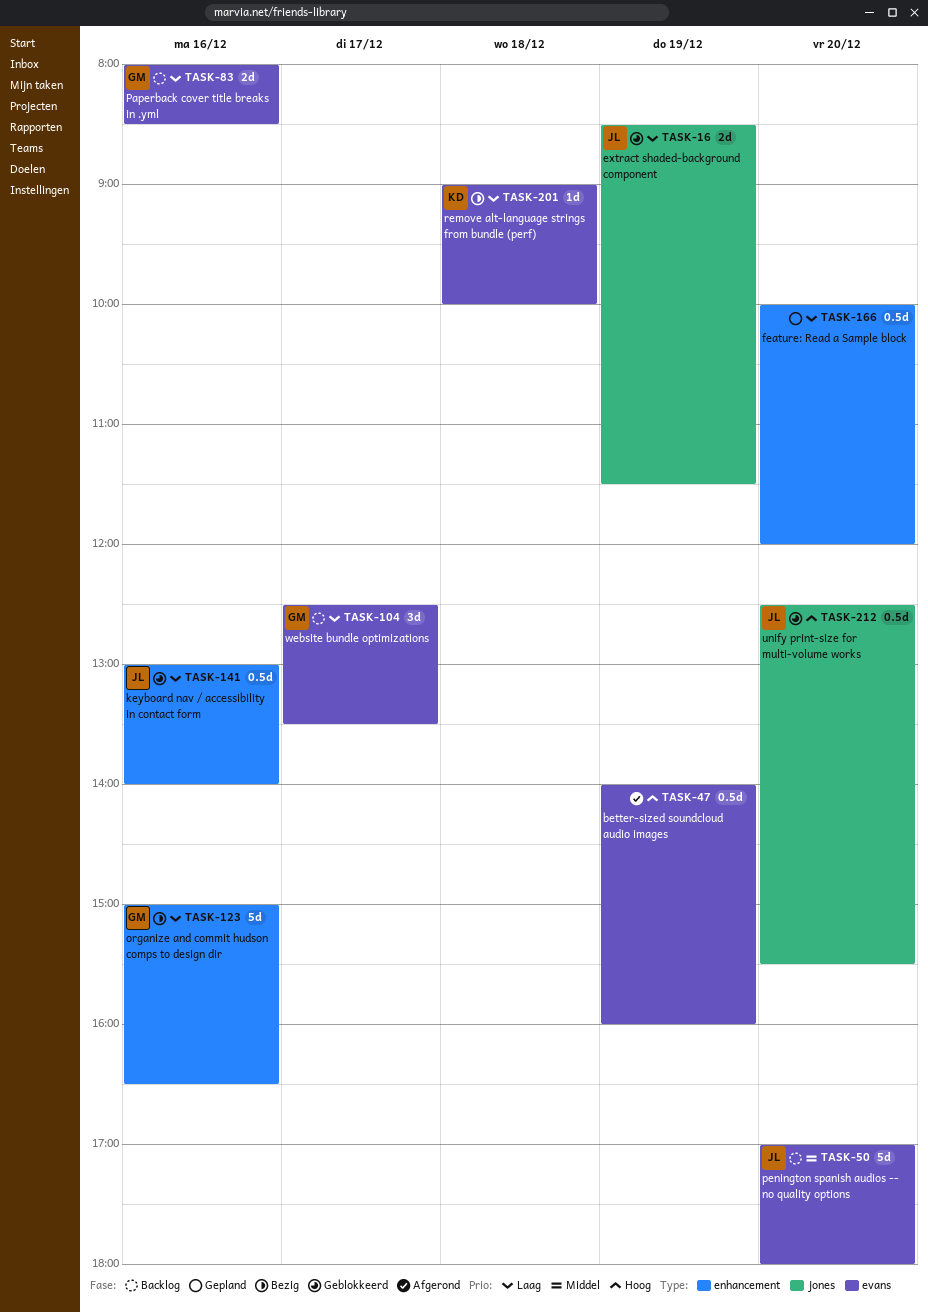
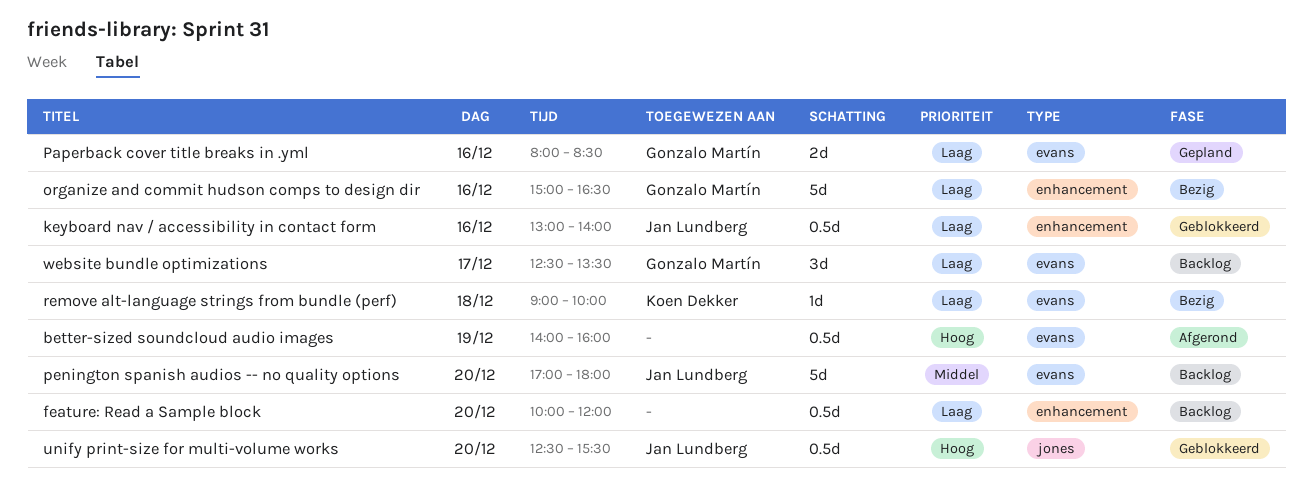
extract shaded-background component: present -> none
feature: Read a Sample block, status: Gepland -> Backlog
Paperback cover title breaks in .yml, status: Backlog -> Gepland

